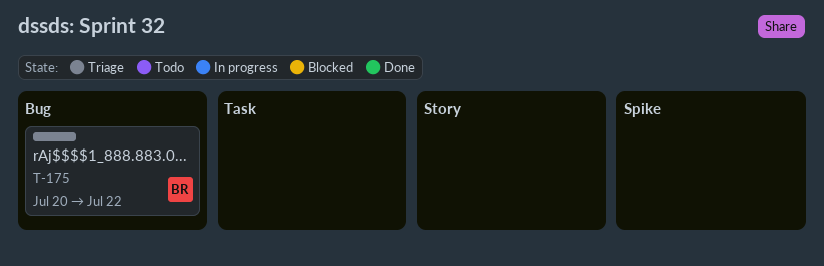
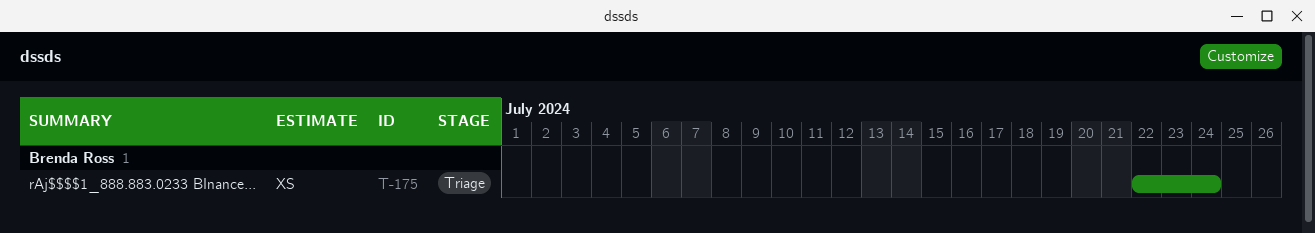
T-175, start: Jul 20 -> Jul 22
T-175, due: Jul 22 -> Jul 24

